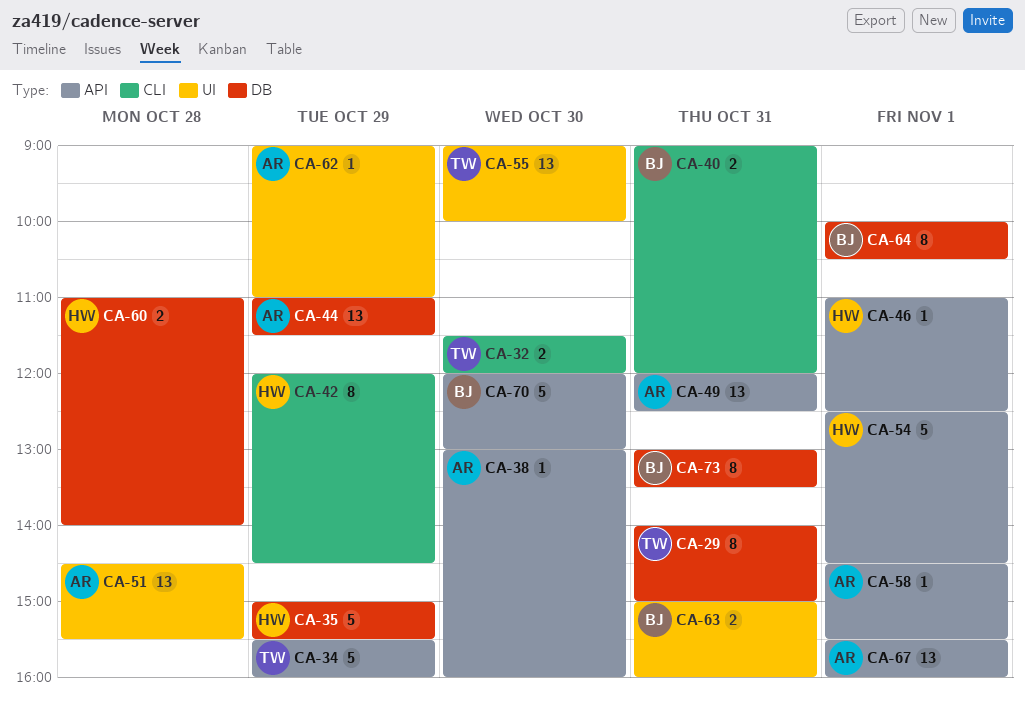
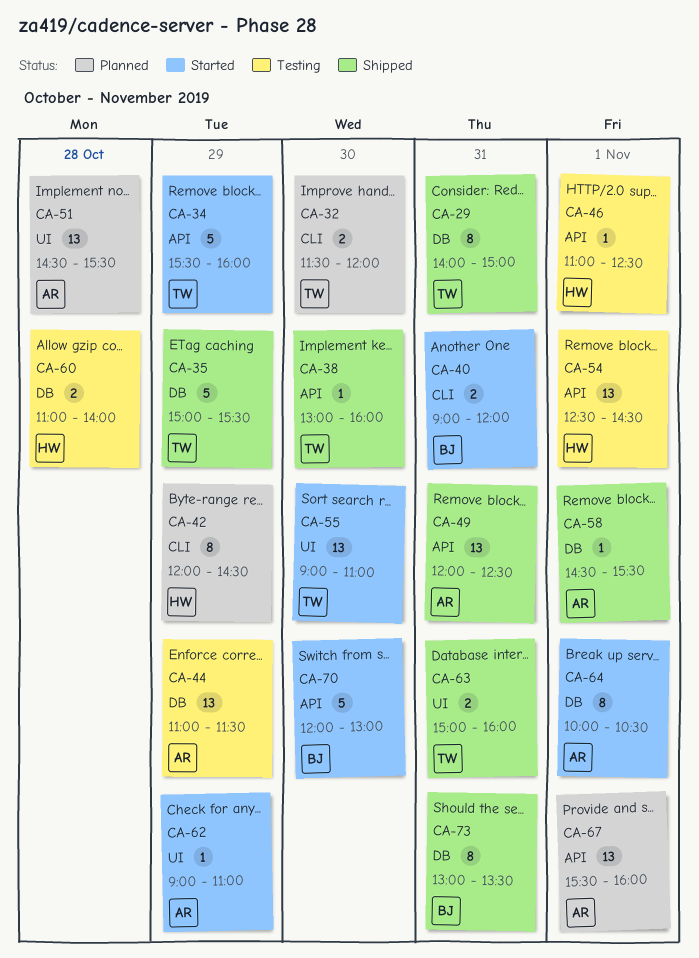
CA-35, owner: HW -> TW
CA-38, owner: AR -> TW
CA-54, estimate: 5 -> 13
CA-55, ends: 10:00 -> 11:00
CA-58, label: API -> DB
CA-63, owner: BJ -> TW
CA-64, owner: BJ -> AR

